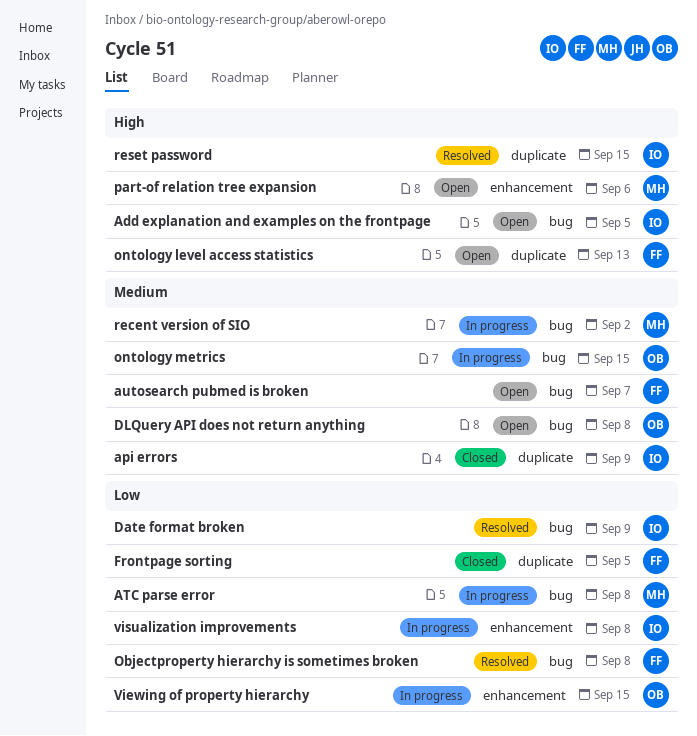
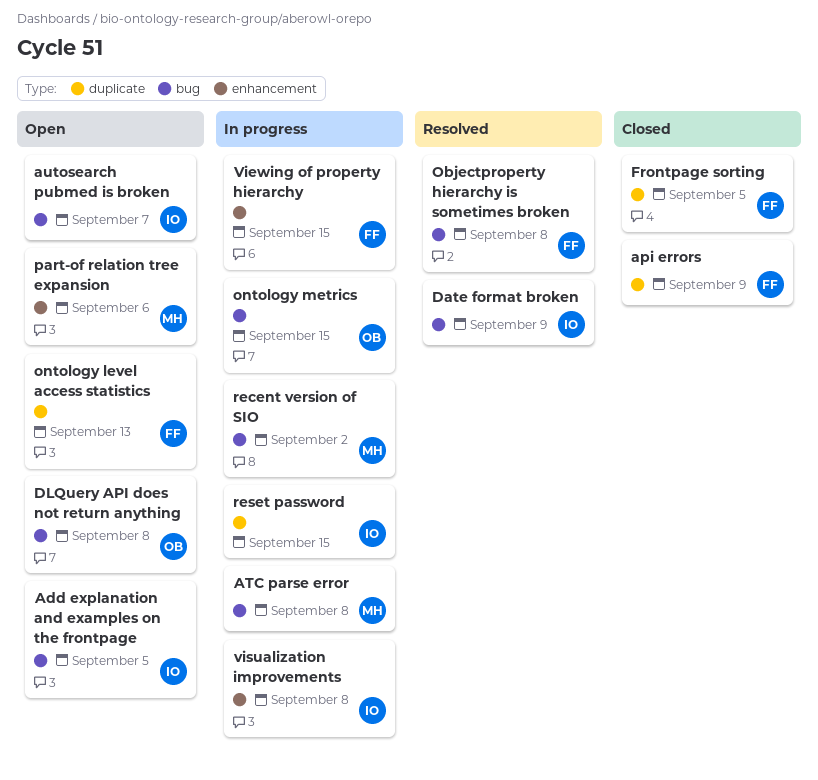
api errors, owner: IO -> FF
autosearch pubmed is broken, owner: FF -> IO
reset password, status: Resolved -> In progress
Viewing of property hierarchy, owner: OB -> FF

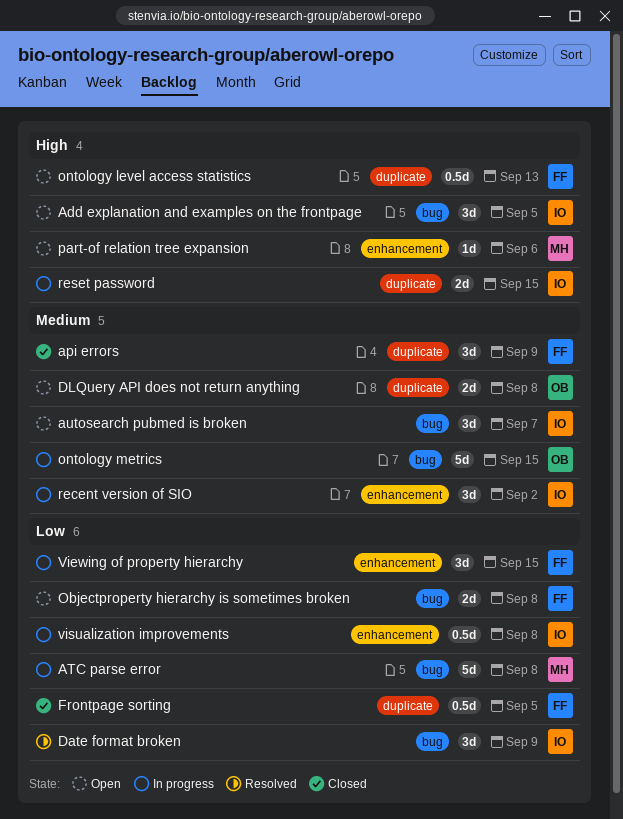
DLQuery API does not return anything, label: bug -> duplicate
Objectproperty hierarchy is sometimes broken, status: Resolved -> Open
recent version of SIO, owner: MH -> IO
recent version of SIO, label: bug -> enhancement

